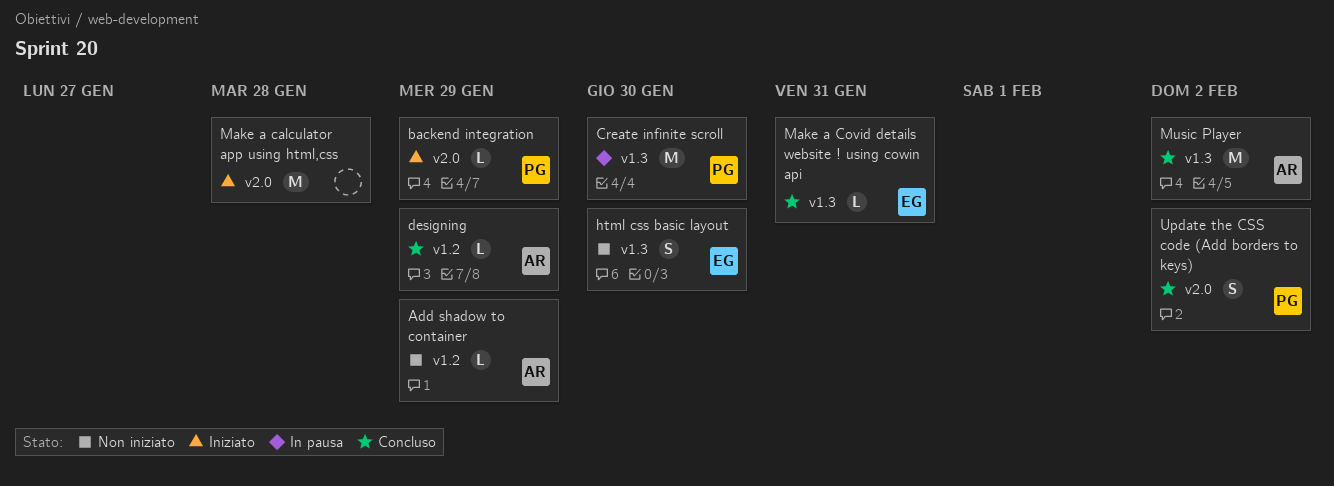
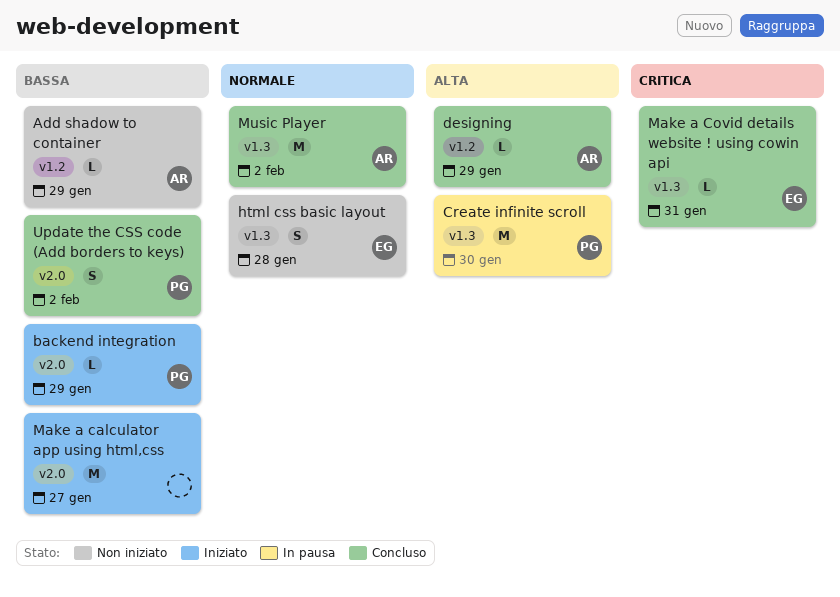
html css basic layout, due: Jan 30 -> Jan 28
Make a calculator app using html,css, due: Jan 28 -> Jan 27

